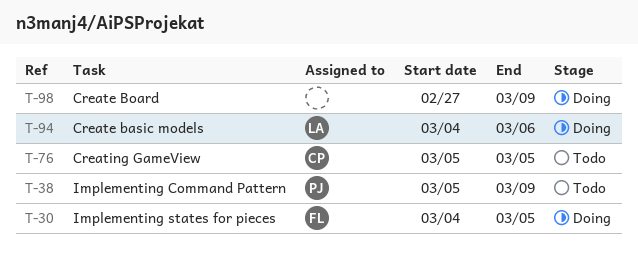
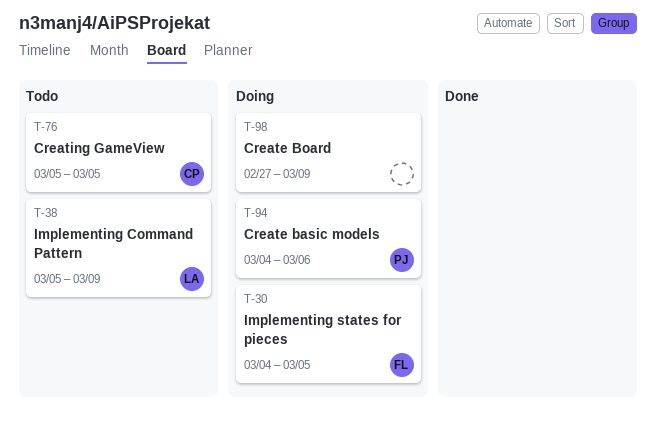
T-38, owner: PJ -> LA
T-94, owner: LA -> PJ

